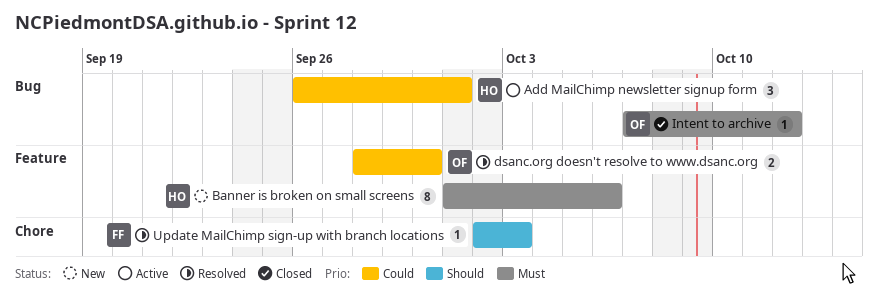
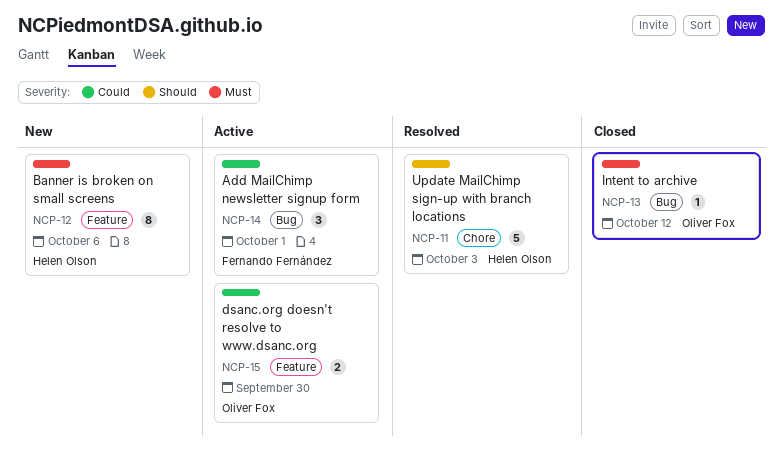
Add MailChimp newsletter signup form, owner: Helen Olson -> Fernando Fernández
dsanc.org doesn't resolve to www.dsanc.org, status: Resolved -> Active
Update MailChimp sign-up with branch locations, owner: Fernando Fernández -> Helen Olson
Update MailChimp sign-up with branch locations, estimate: 1 -> 5

